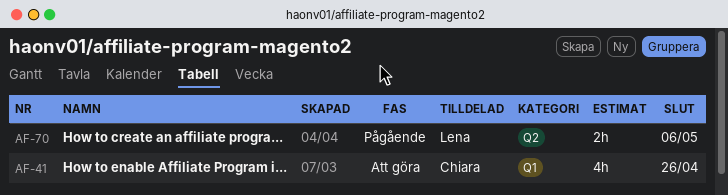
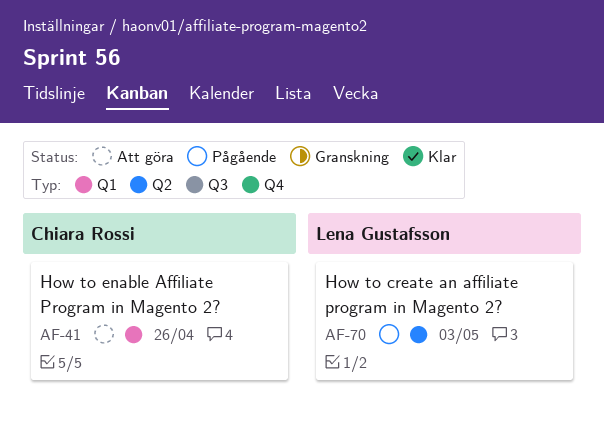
AF-70, due: May 6 -> May 3

